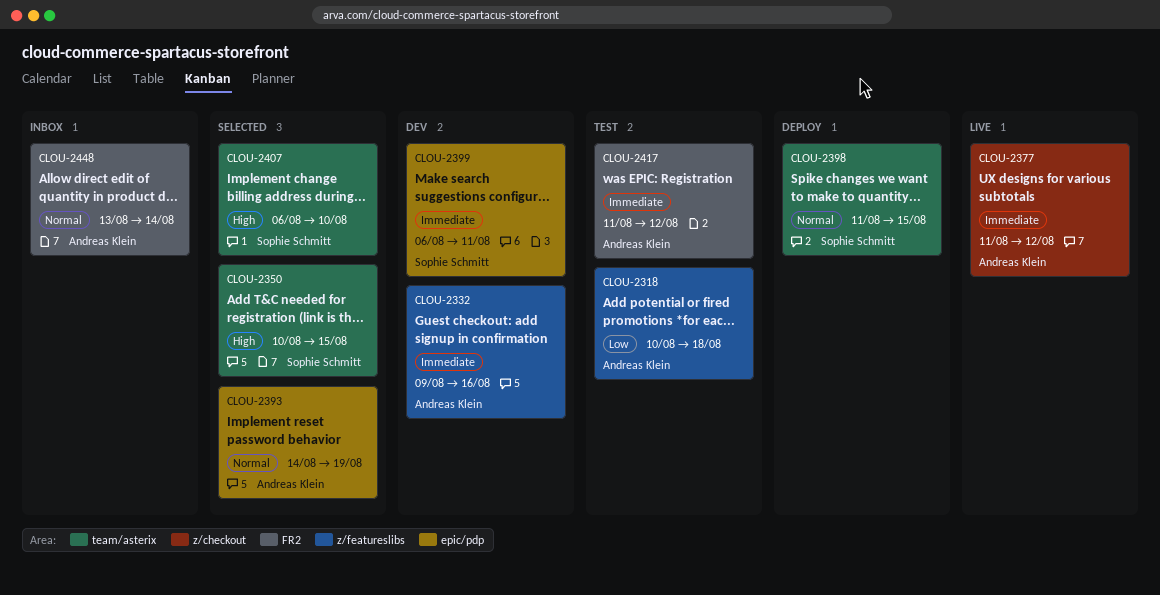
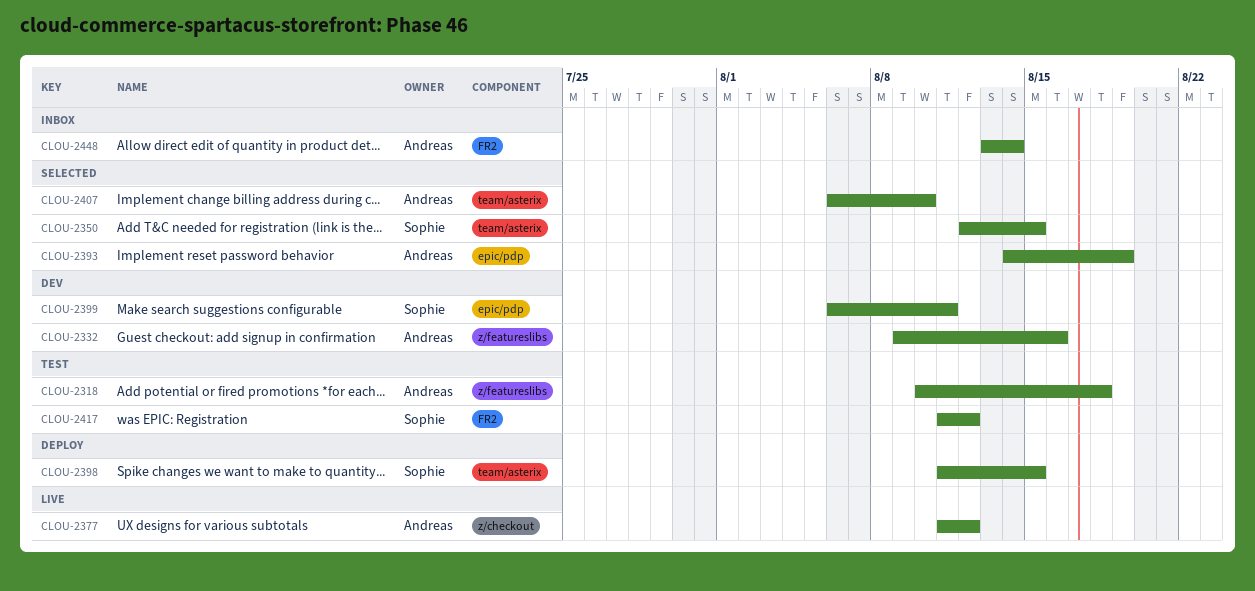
CLOU-2350, start: Aug 10 -> Aug 12
CLOU-2407, owner: Sophie Schmitt -> Andreas Klein
CLOU-2417, owner: Andreas Klein -> Sophie Schmitt

